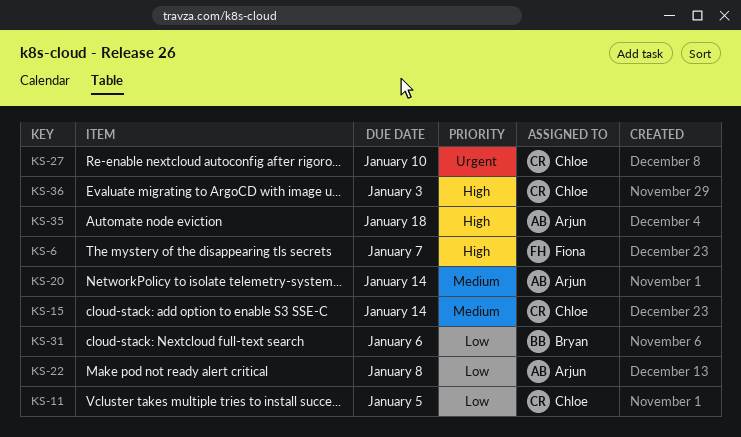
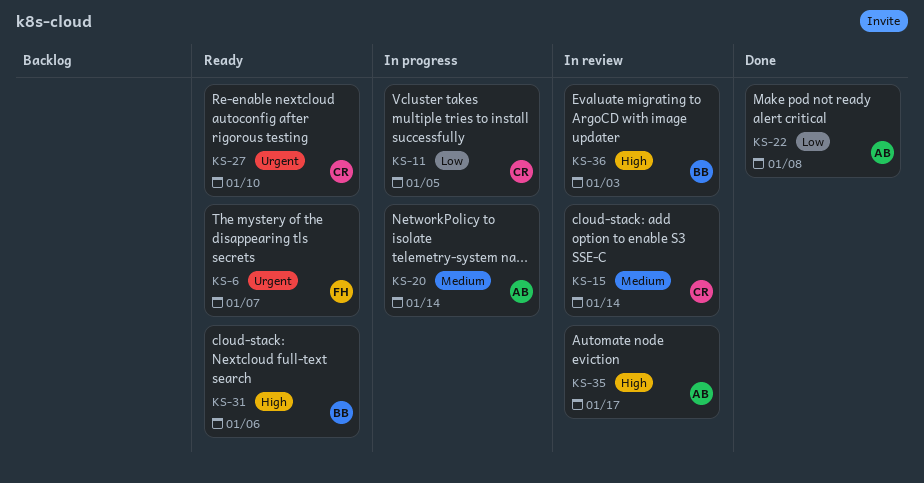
KS-6, priority: High -> Urgent
KS-31, priority: Low -> High
KS-35, due: Jan 18 -> Jan 17
KS-36, owner: Chloe -> Bryan

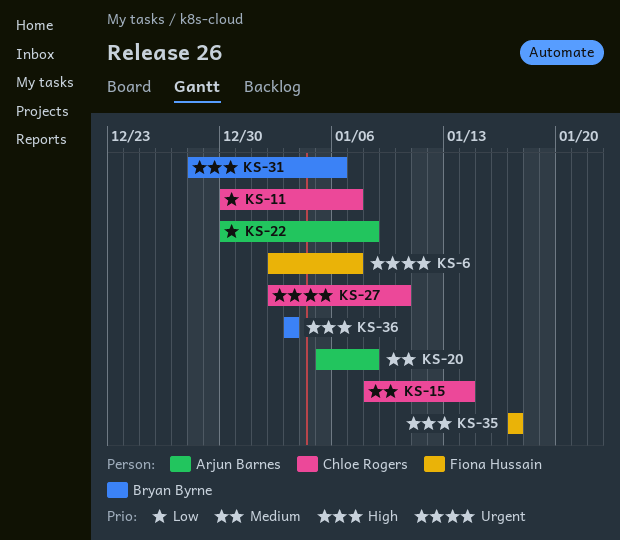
KS-11, due: Jan 5 -> Jan 7
KS-20, due: Jan 14 -> Jan 8
KS-35, owner: Arjun Barnes -> Fiona Hussain

